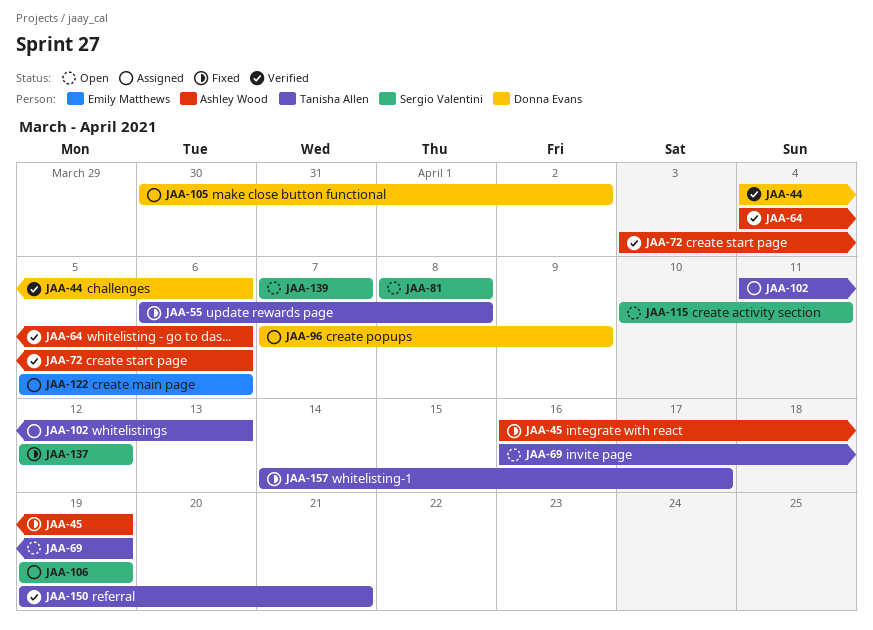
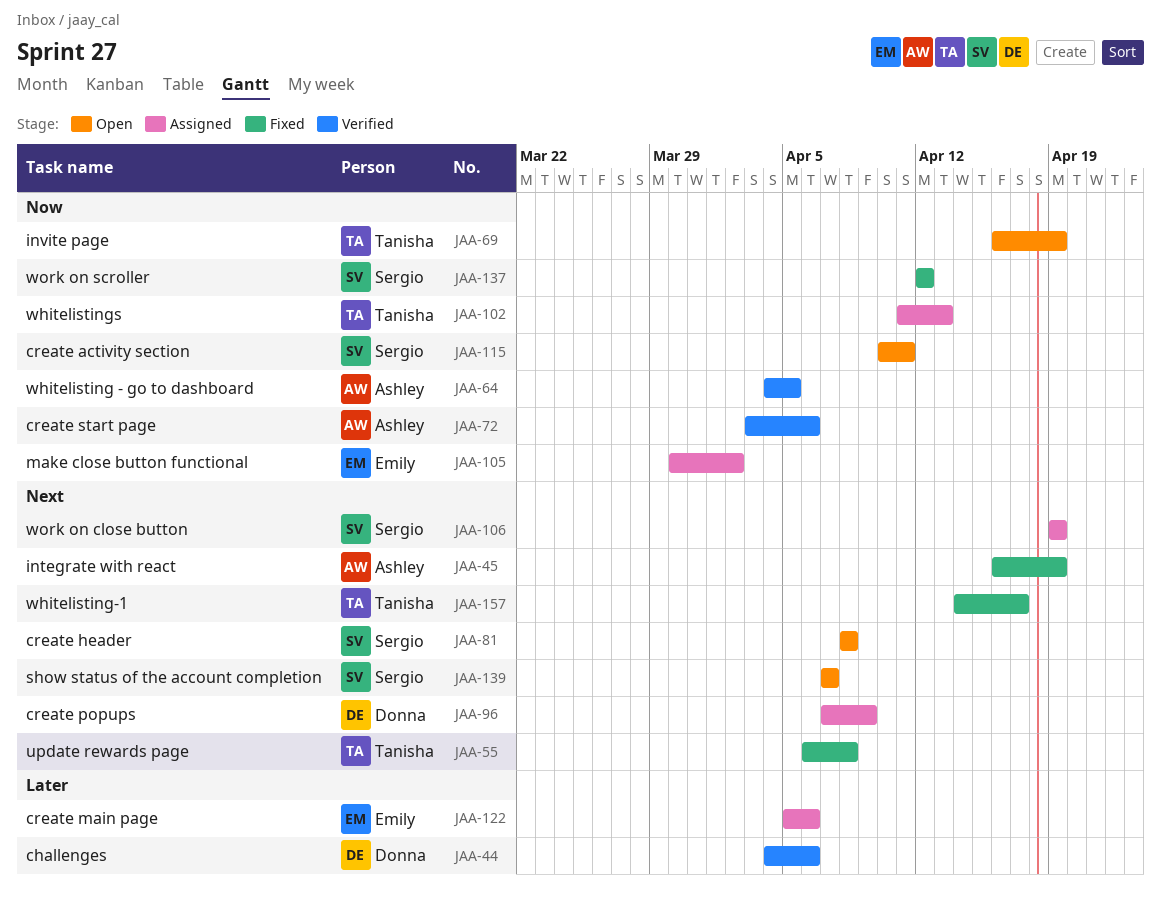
JAA-64, due: Apr 6 -> Apr 5
JAA-105, owner: Donna Evans -> Emily Matthews
JAA-150: present -> none

